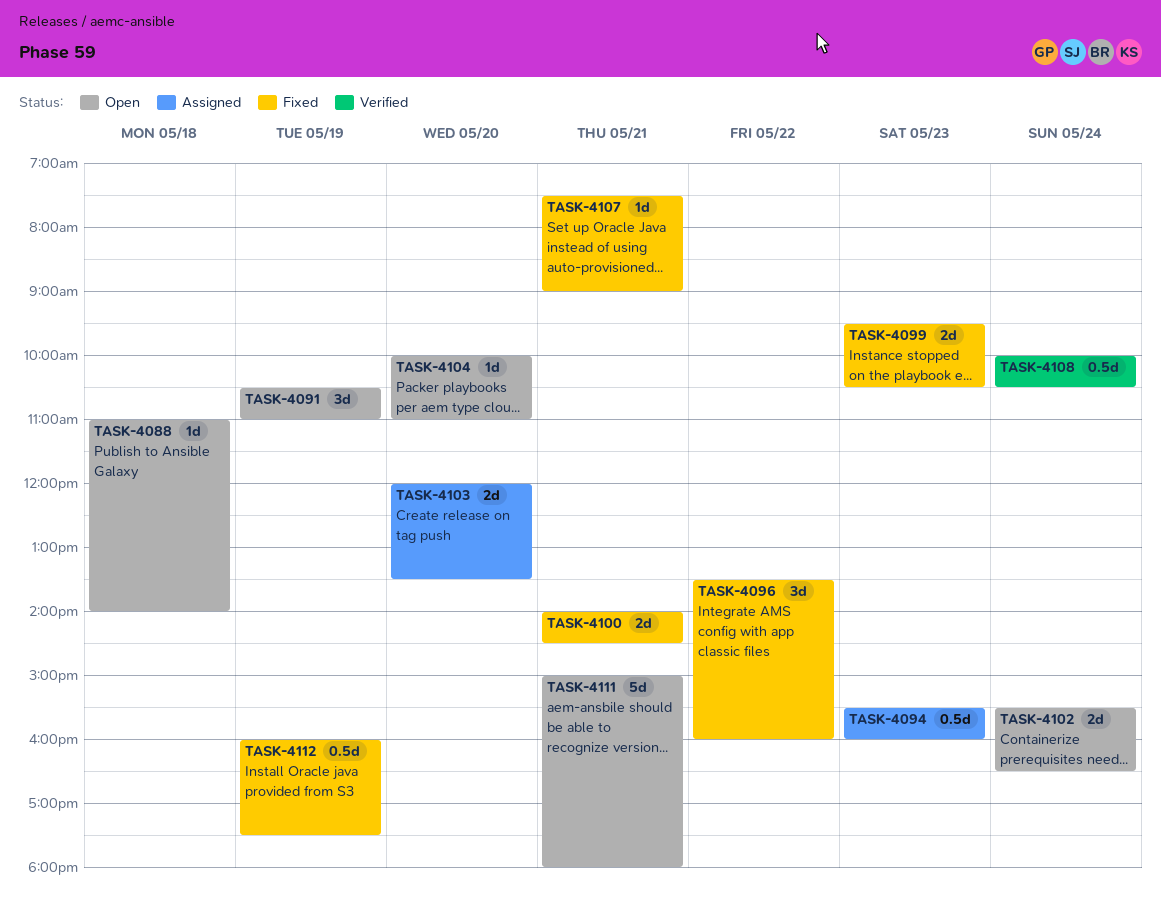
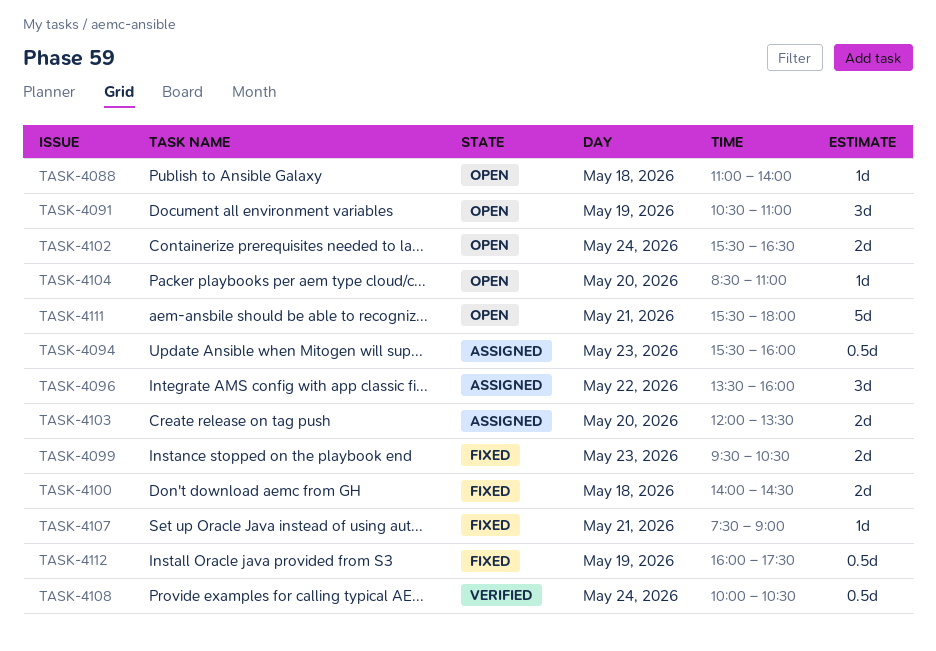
TASK-4096, status: Fixed -> Assigned
TASK-4100, day: May 21 -> May 18
TASK-4104, begins: 10:00 -> 08:30
TASK-4111, begins: 15:00 -> 15:30

